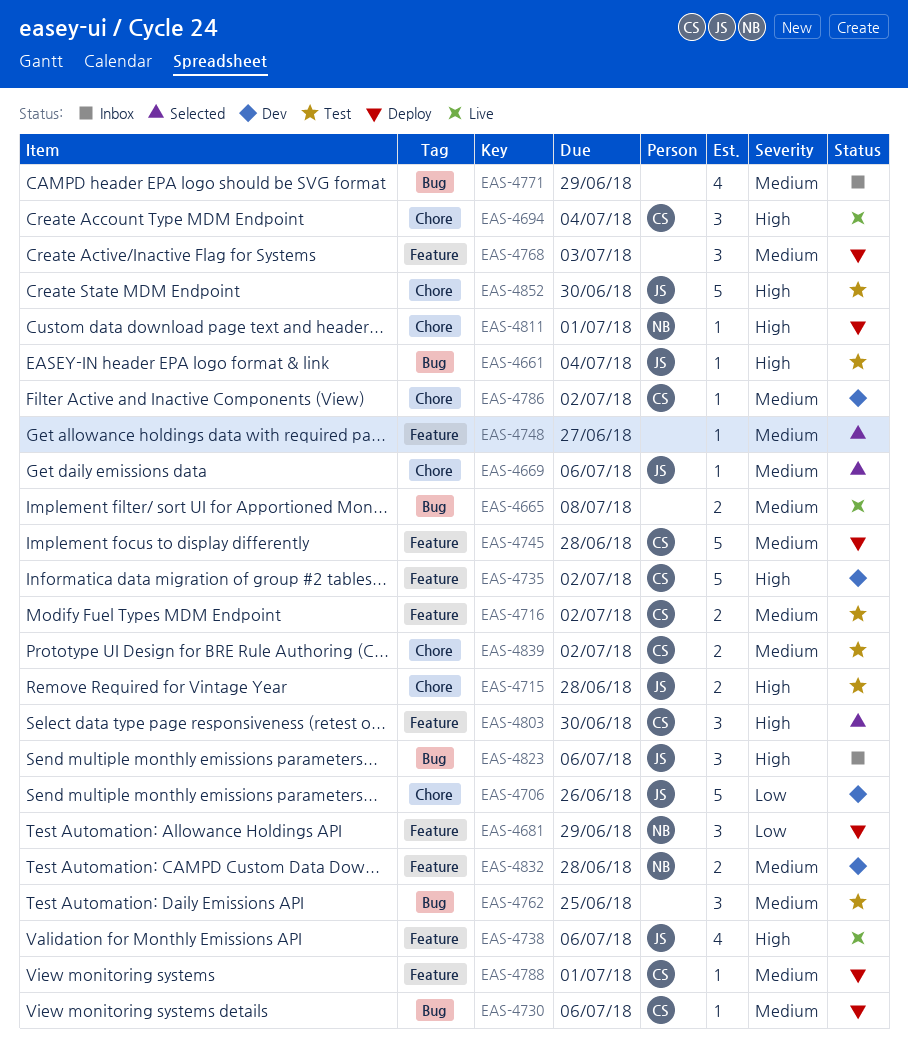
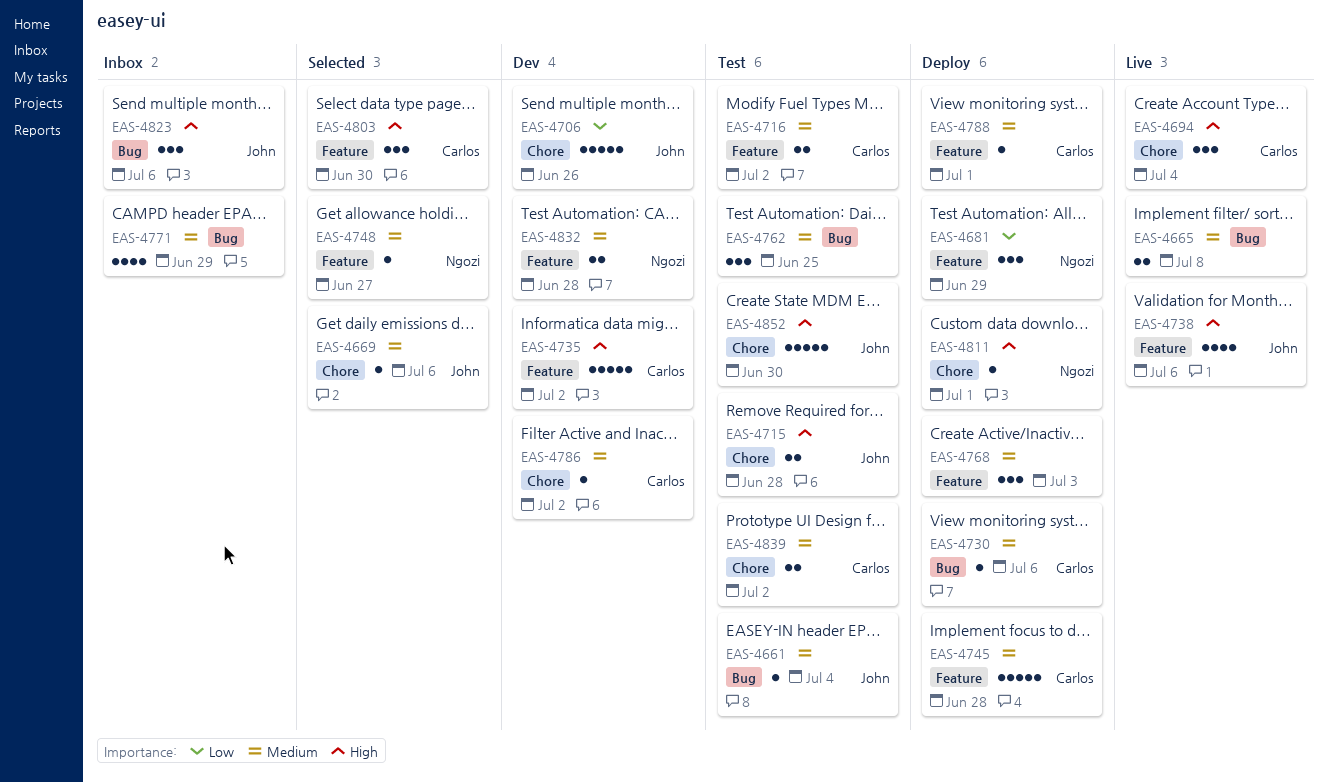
EAS-4661, priority: High -> Medium
EAS-4748, owner: none -> Ngozi

